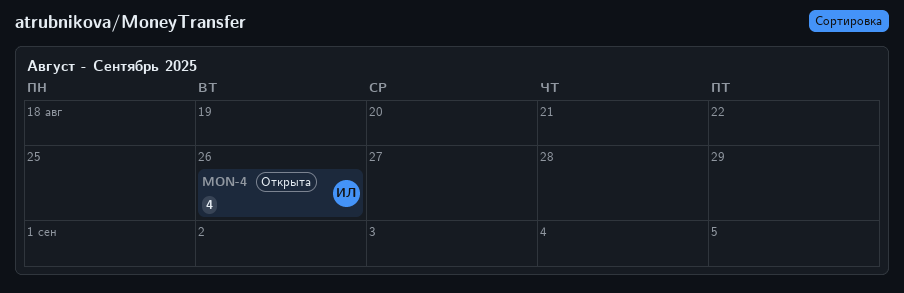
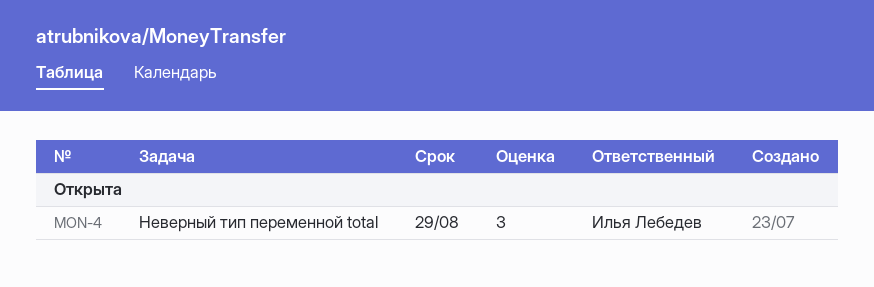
MON-4, estimate: 4 -> 3
MON-4, due: Aug 26 -> Aug 29

